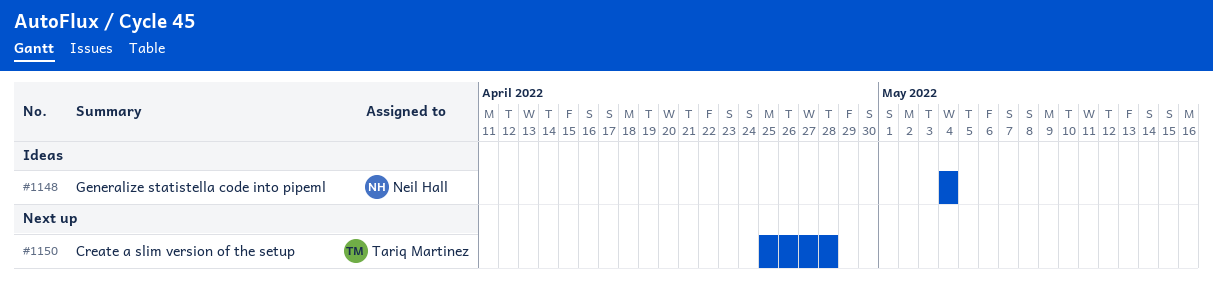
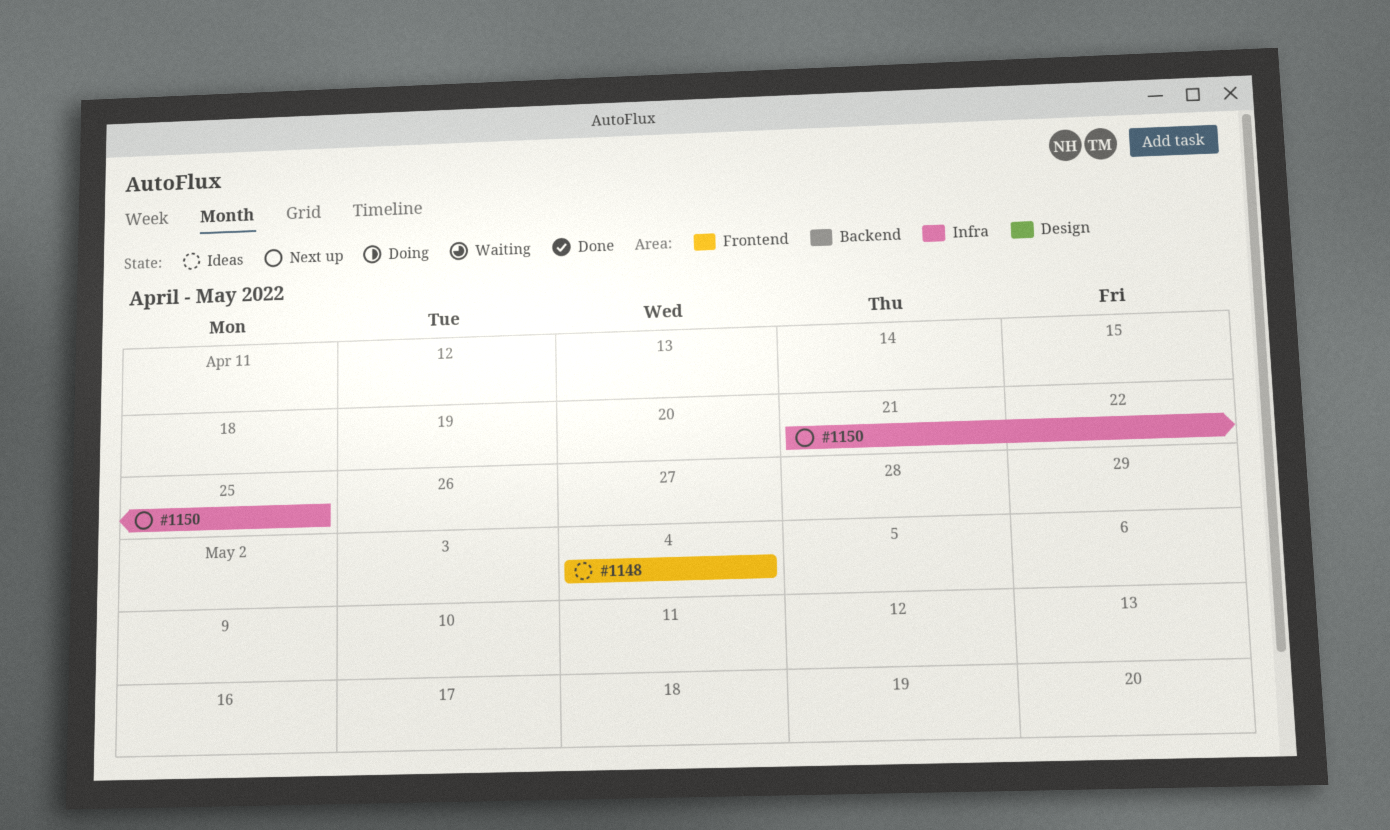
#1150, start: Apr 25 -> Apr 21
#1150, due: Apr 28 -> Apr 25

